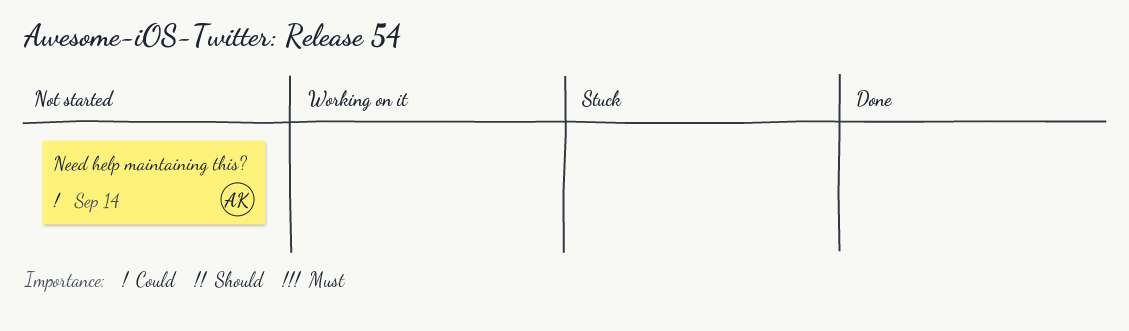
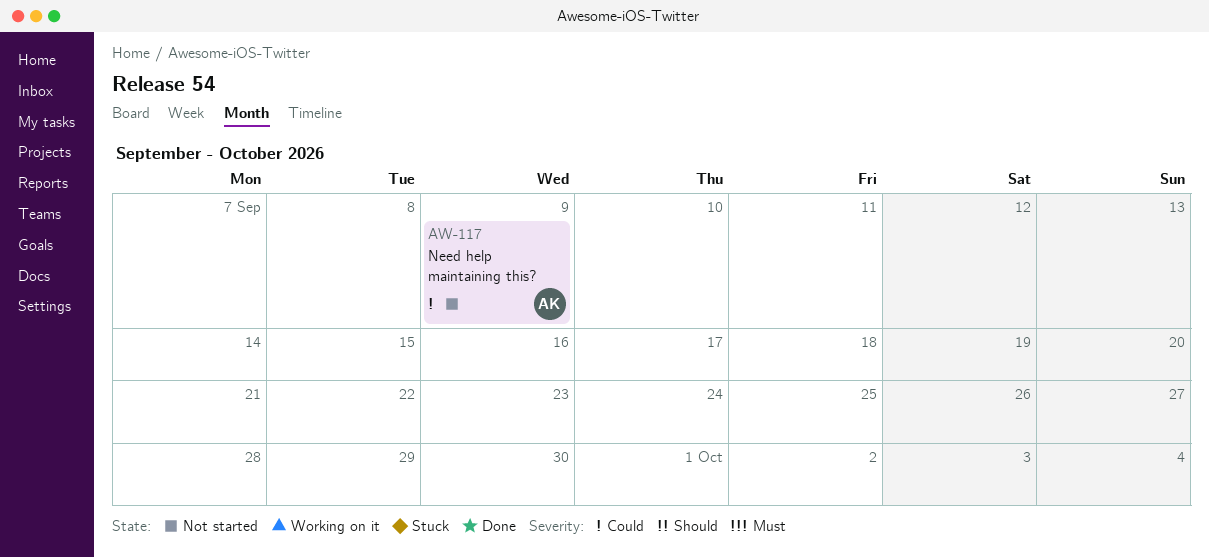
Need help maintaining this?, due: Sep 14 -> Sep 9

